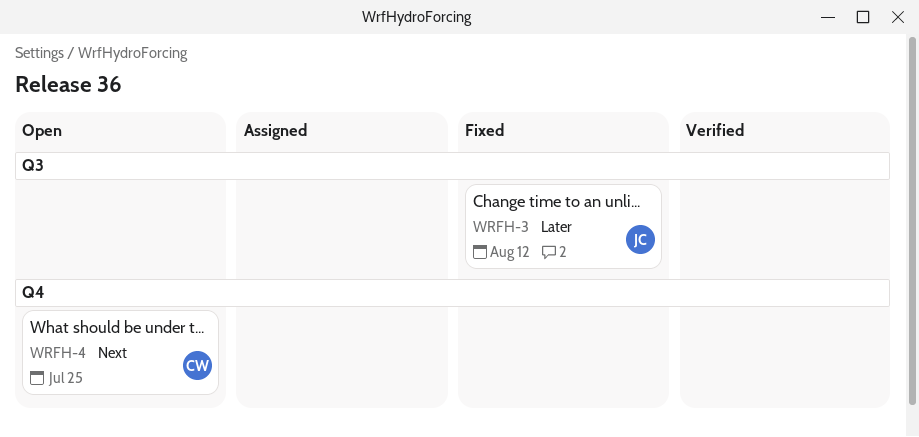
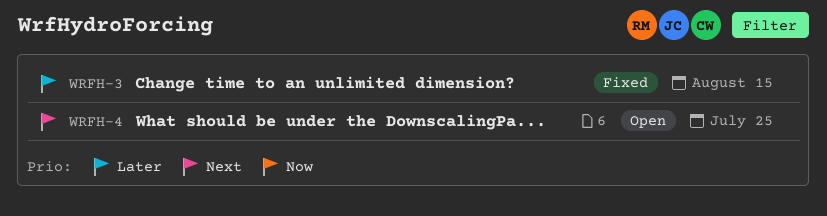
WRFH-3, due: Aug 12 -> Aug 15

